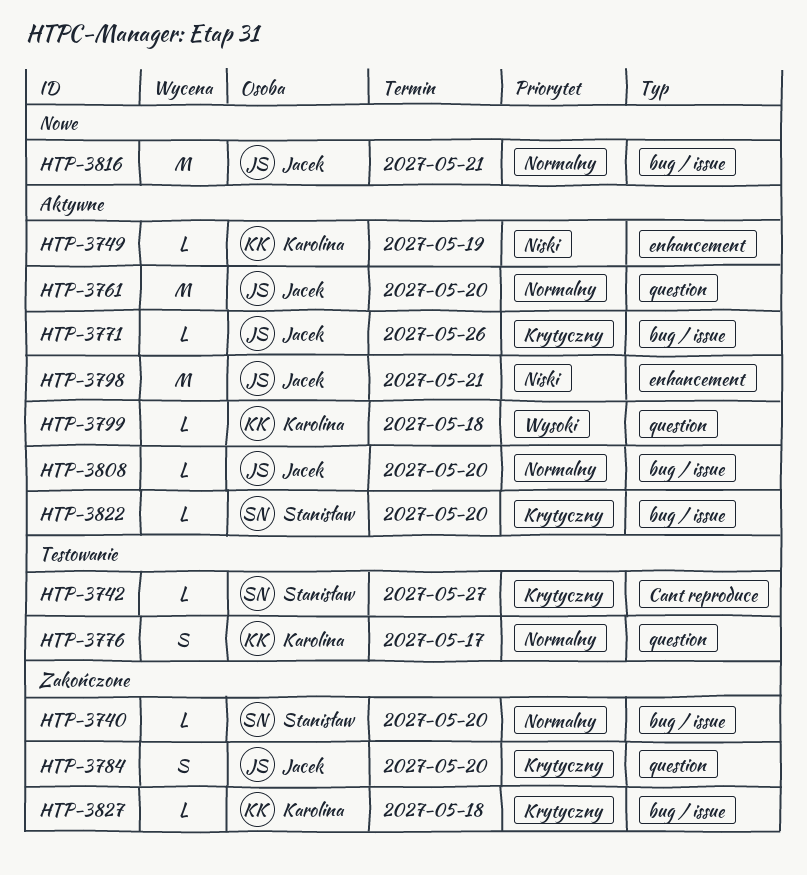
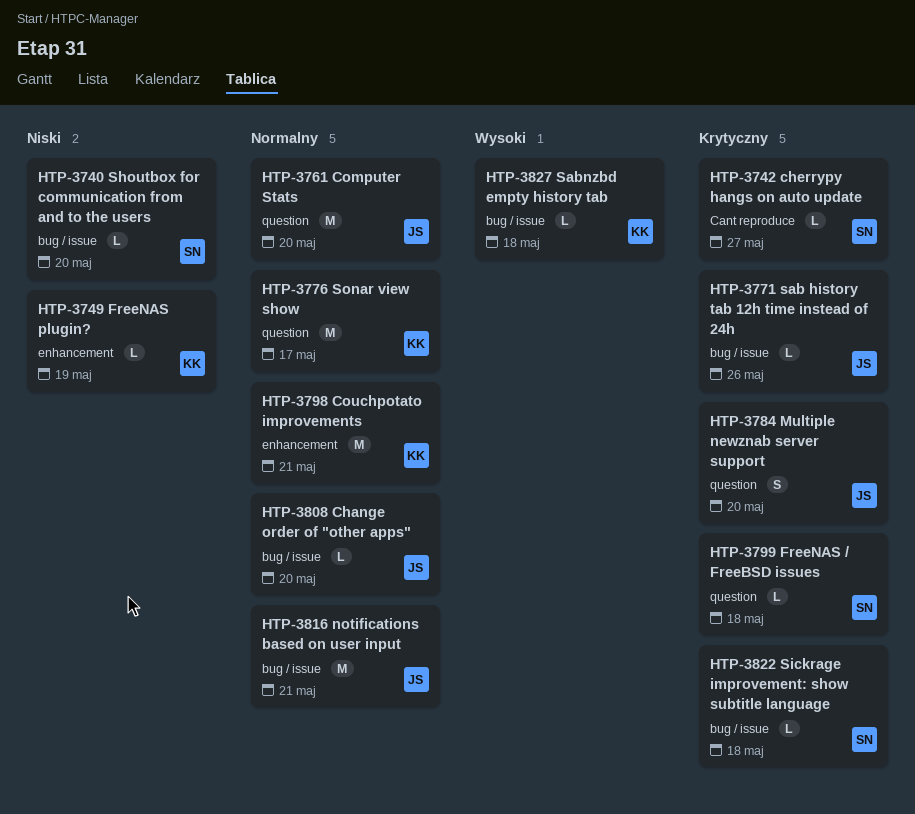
HTP-3740, priority: Normalny -> Niski
HTP-3776, estimate: S -> M
HTP-3798, owner: Jacek -> Karolina
HTP-3798, priority: Niski -> Normalny
HTP-3799, owner: Karolina -> Stanisław
HTP-3799, priority: Wysoki -> Krytyczny
HTP-3822, due: May 20 -> May 18
HTP-3827, priority: Krytyczny -> Wysoki

